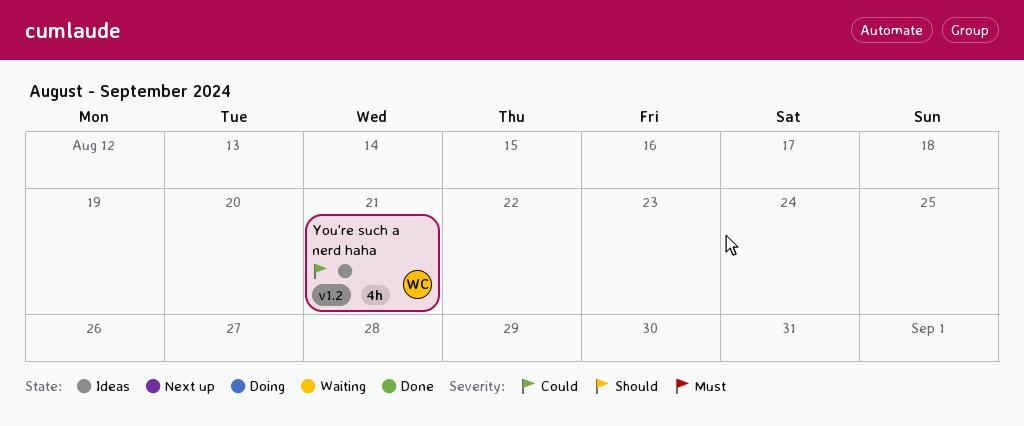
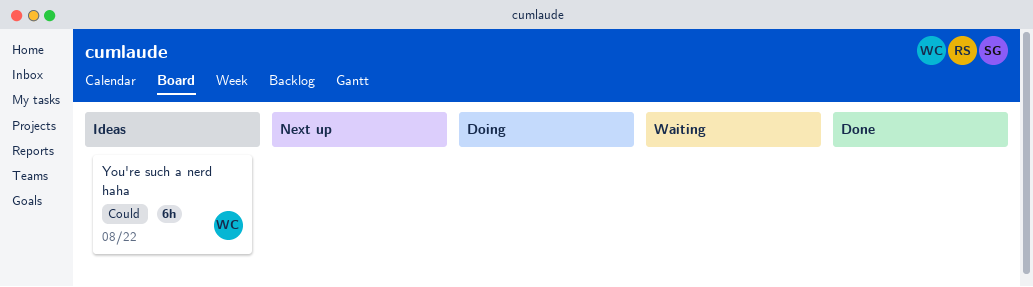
You're such a nerd haha, estimate: 4h -> 6h
You're such a nerd haha, due: Aug 21 -> Aug 22

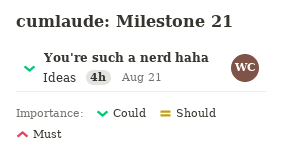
You're such a nerd haha, estimate: 6h -> 4h
You're such a nerd haha, due: Aug 22 -> Aug 21

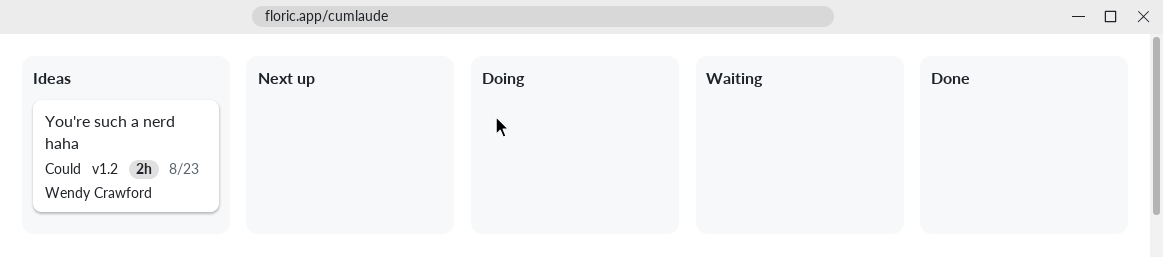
You're such a nerd haha, estimate: 4h -> 2h
You're such a nerd haha, due: Aug 21 -> Aug 23

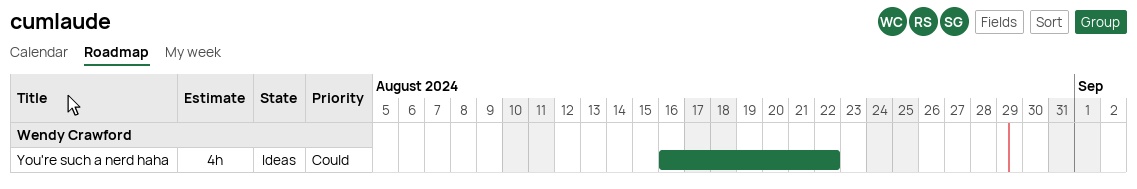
You're such a nerd haha, estimate: 2h -> 4h
You're such a nerd haha, due: Aug 23 -> Aug 22

